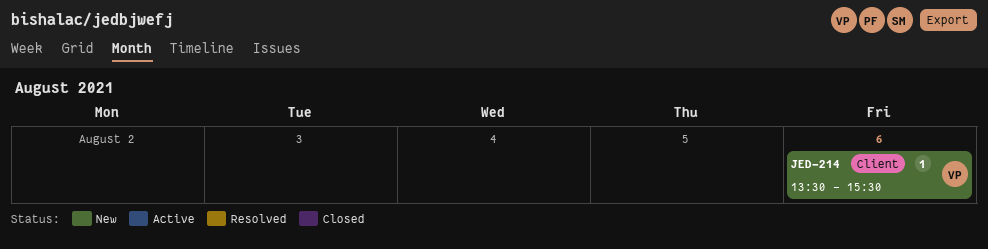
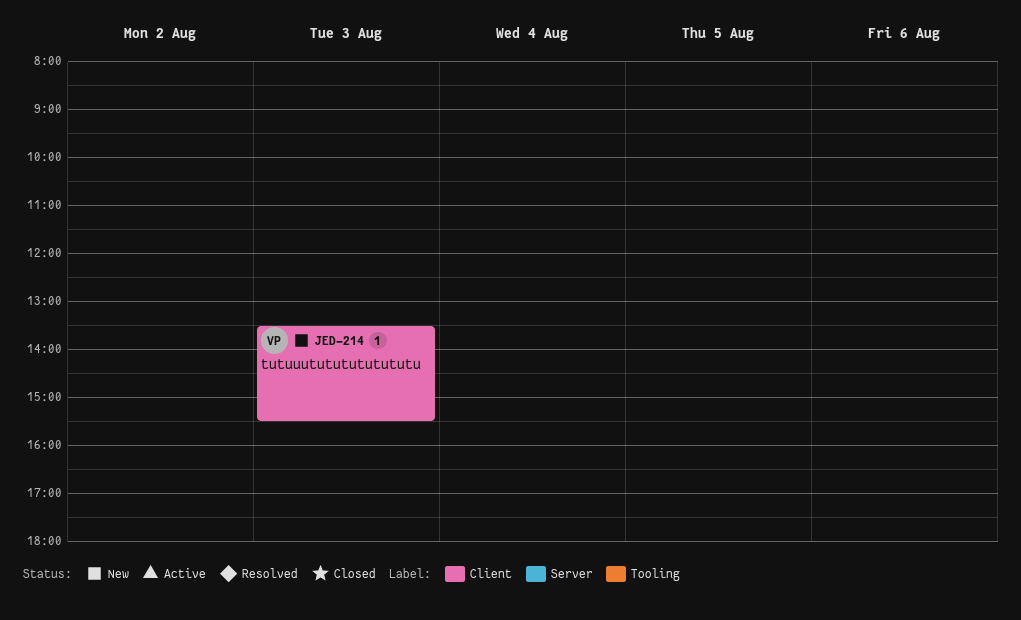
JED-214, day: Aug 6 -> Aug 3

